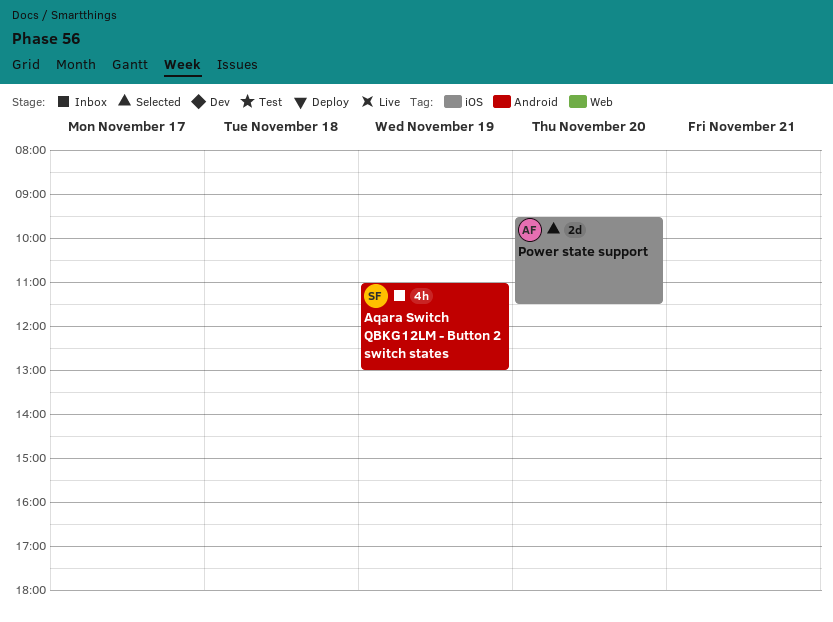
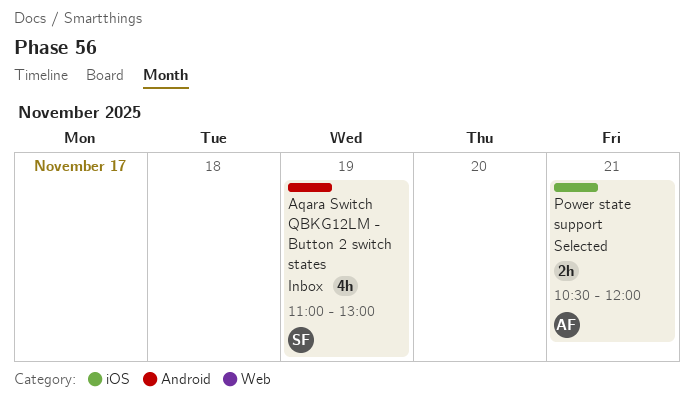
Power state support, estimate: 2d -> 2h
Power state support, day: Nov 20 -> Nov 21
Power state support, begins: 09:30 -> 10:30
Power state support, ends: 11:30 -> 12:00

